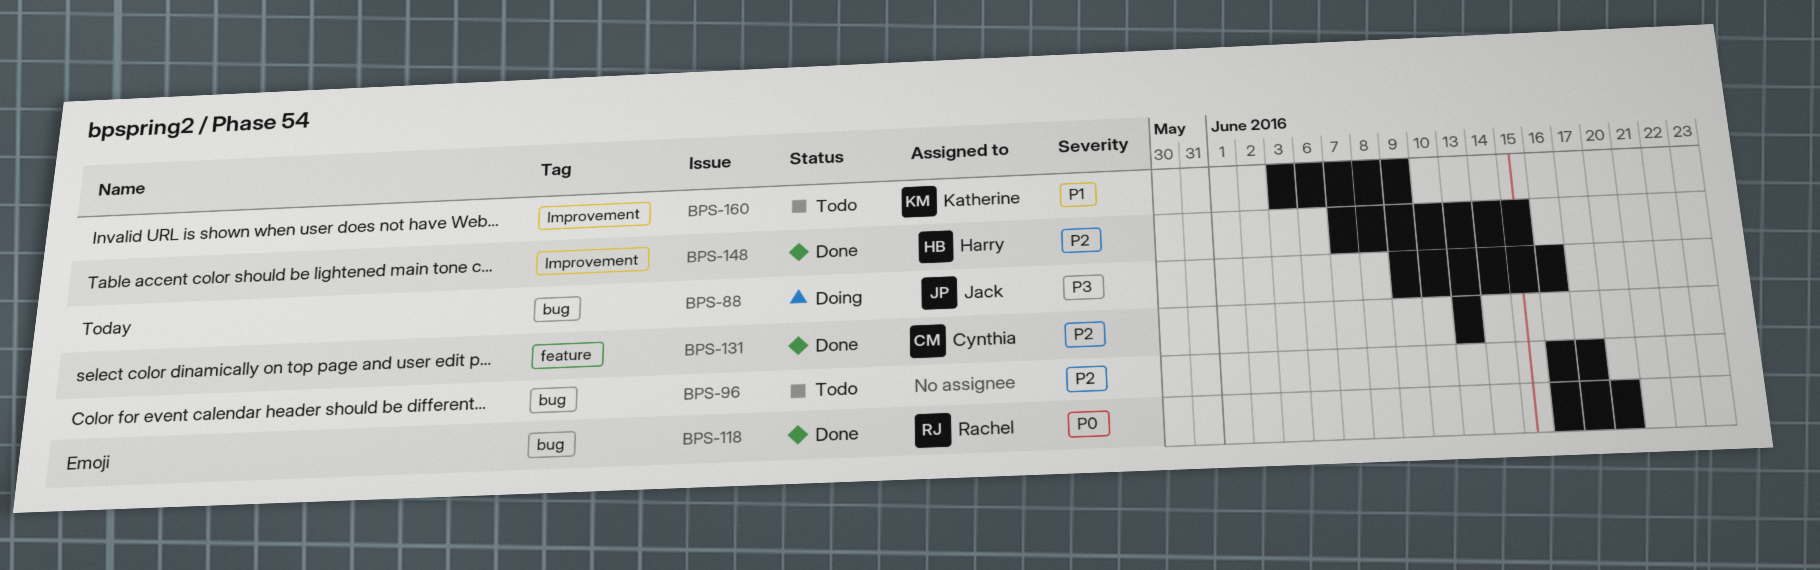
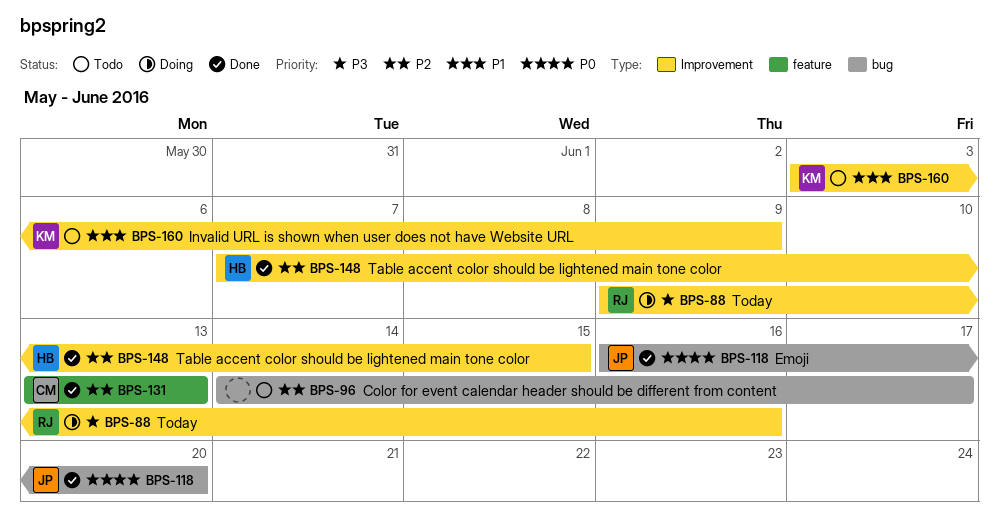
BPS-88, owner: Jack -> Rachel
BPS-88, label: bug -> Improvement
BPS-96, start: Jun 16 -> Jun 14
BPS-118, owner: Rachel -> Jack

